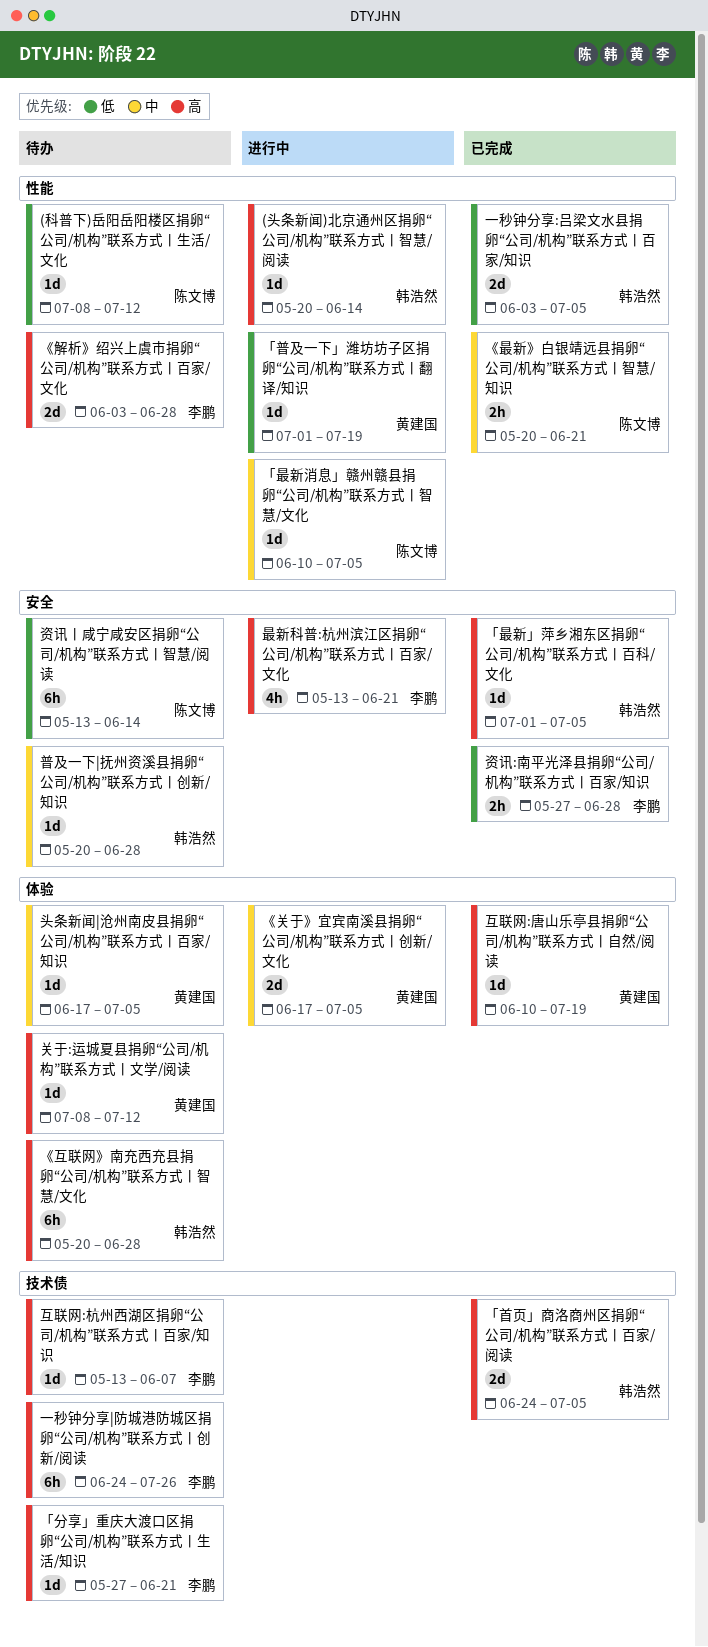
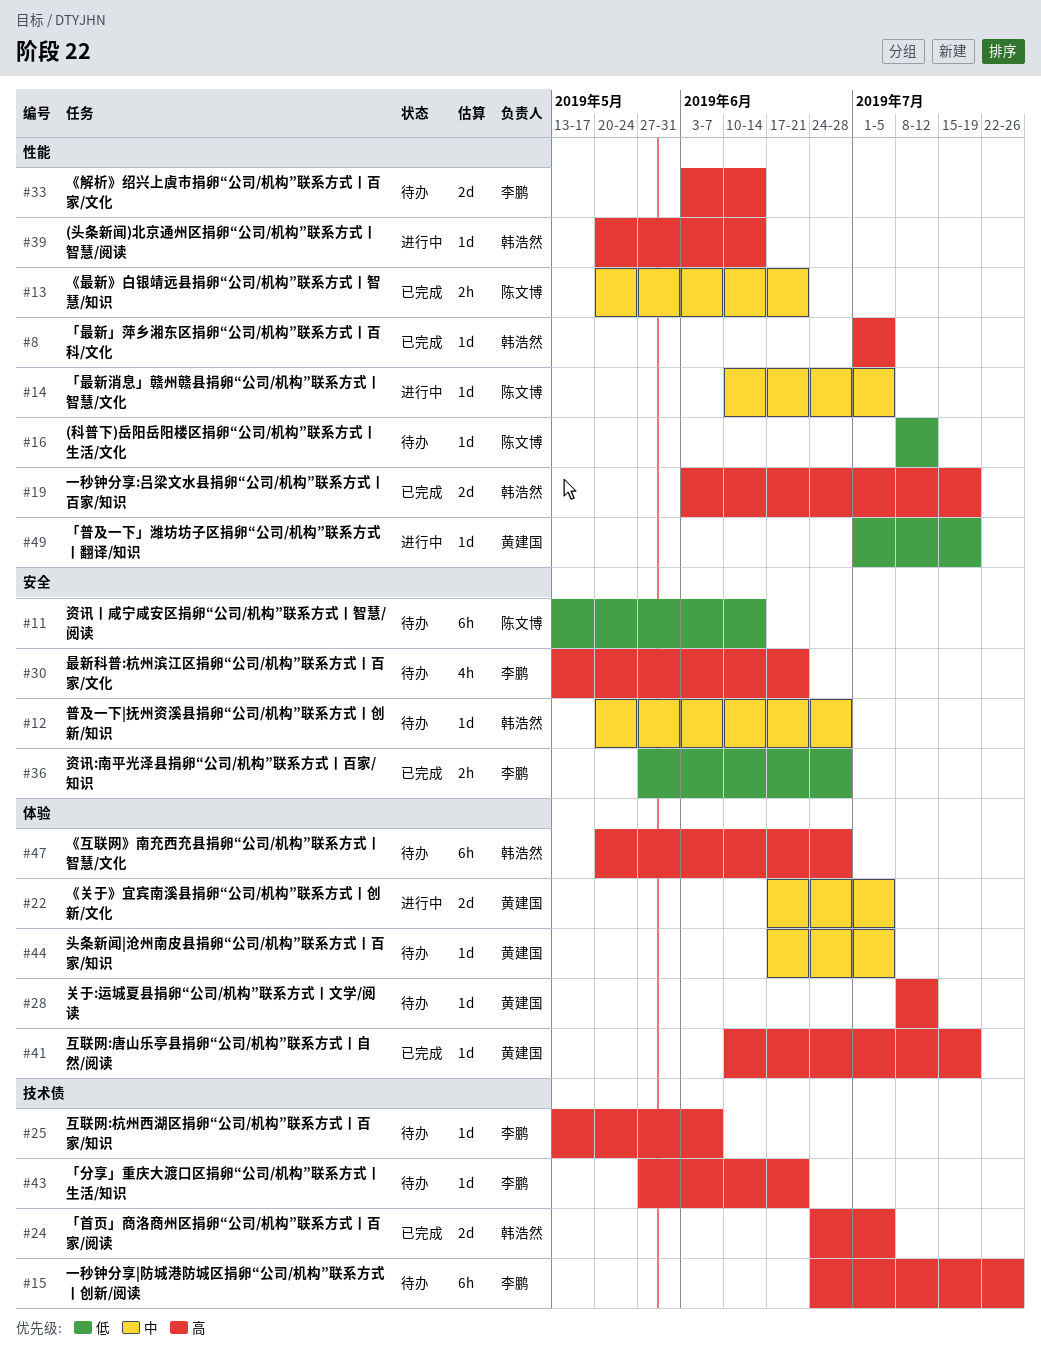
《解析》绍兴上虞市捐卵“公司/机构”联系方式丨百家/文化, due: Jun 28 -> Jun 14
「最新」萍乡湘东区捐卵“公司/机构”联系方式丨百科/文化, label: 安全 -> 性能
一秒钟分享:吕梁文水县捐卵“公司/机构”联系方式丨百家/知识, priority: 低 -> 高
一秒钟分享:吕梁文水县捐卵“公司/机构”联系方式丨百家/知识, due: Jul 5 -> Jul 19
最新科普:杭州滨江区捐卵“公司/机构”联系方式丨百家/文化, status: 进行中 -> 待办

